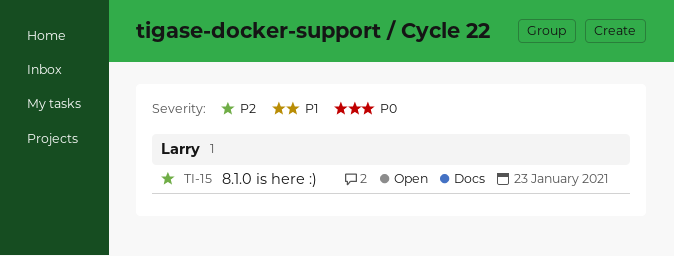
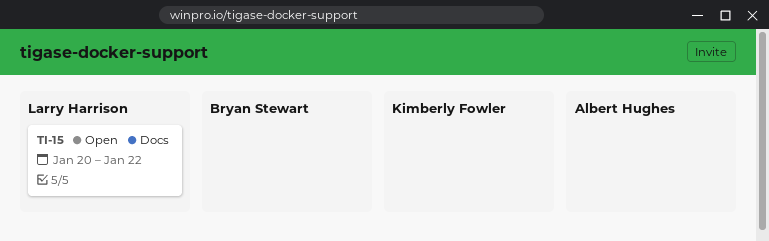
TI-15, due: Jan 23 -> Jan 22

